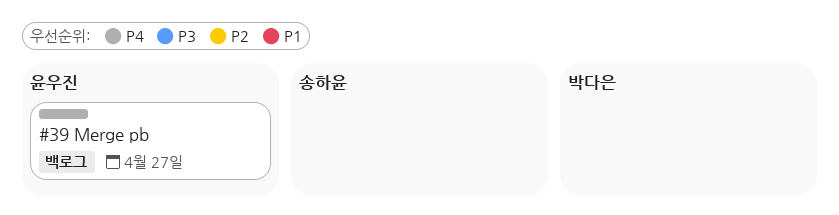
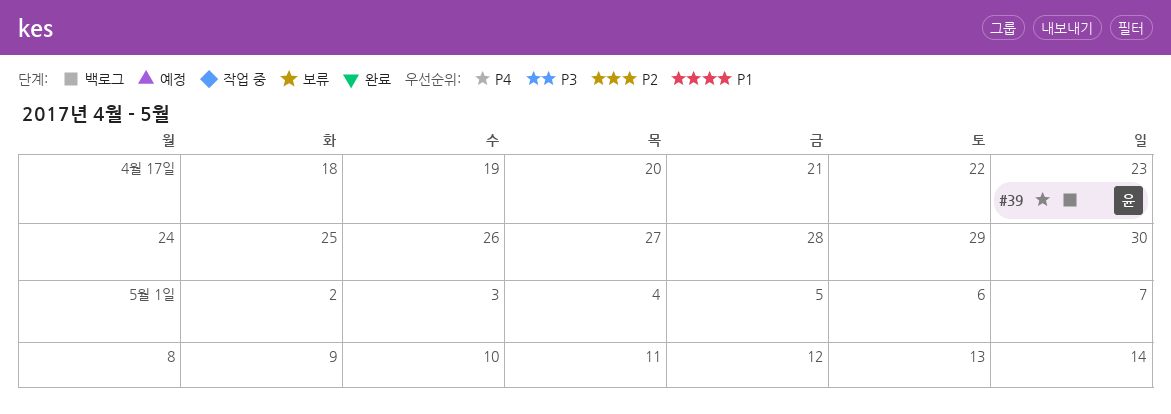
#39, due: Apr 27 -> Apr 23

